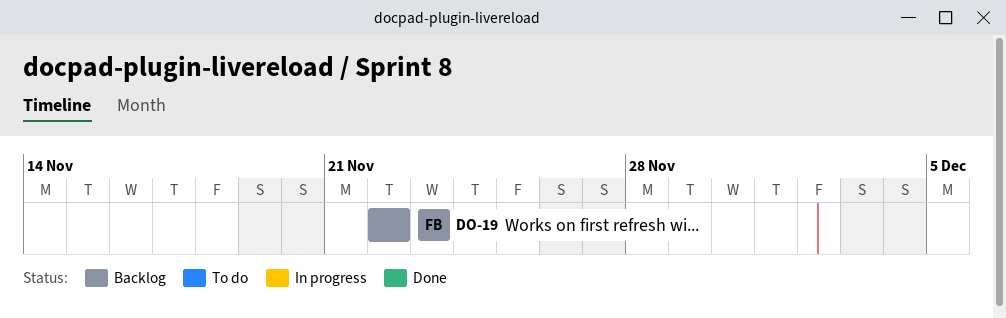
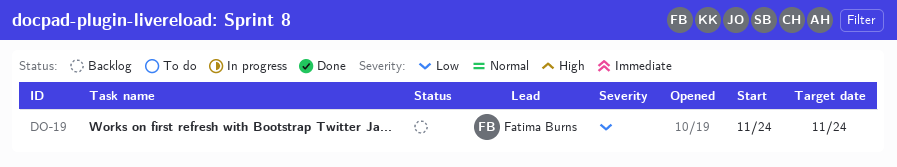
DO-19, start: Nov 22 -> Nov 24
DO-19, due: Nov 22 -> Nov 24

